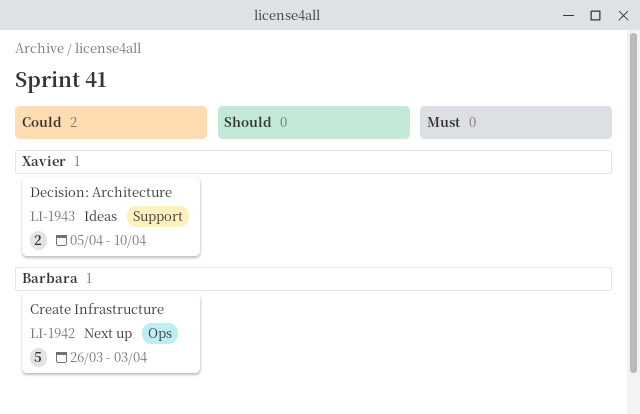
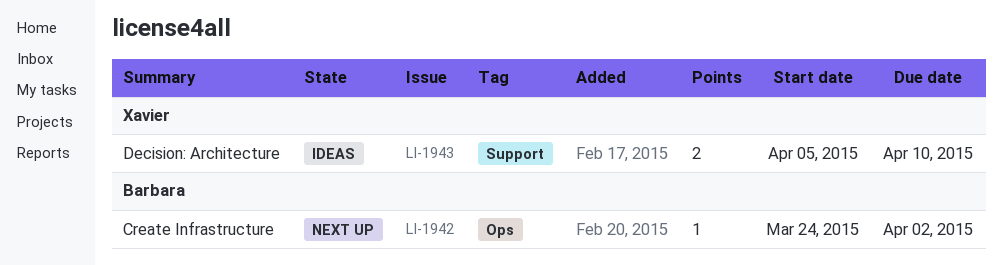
LI-1942, estimate: 5 -> 1
LI-1942, start: Mar 26 -> Mar 24
LI-1942, due: Apr 3 -> Apr 2

